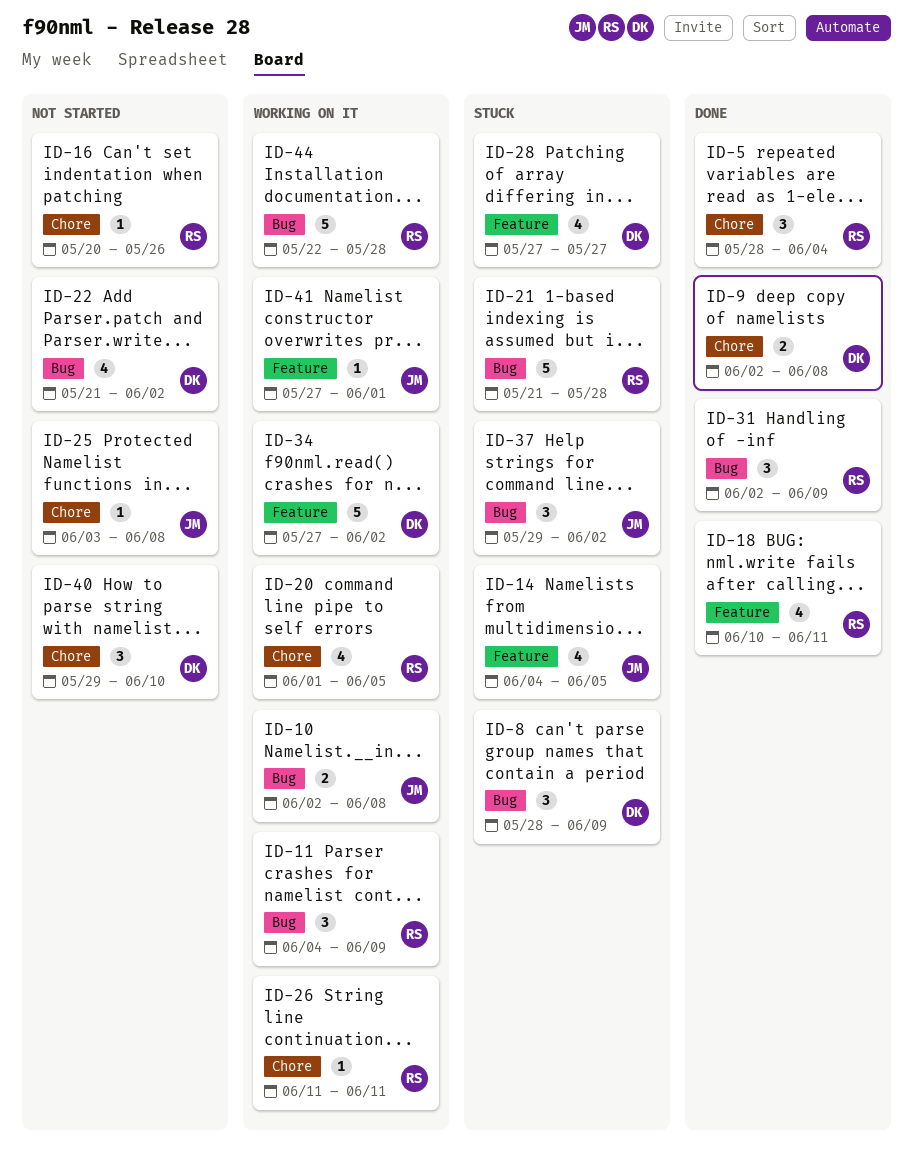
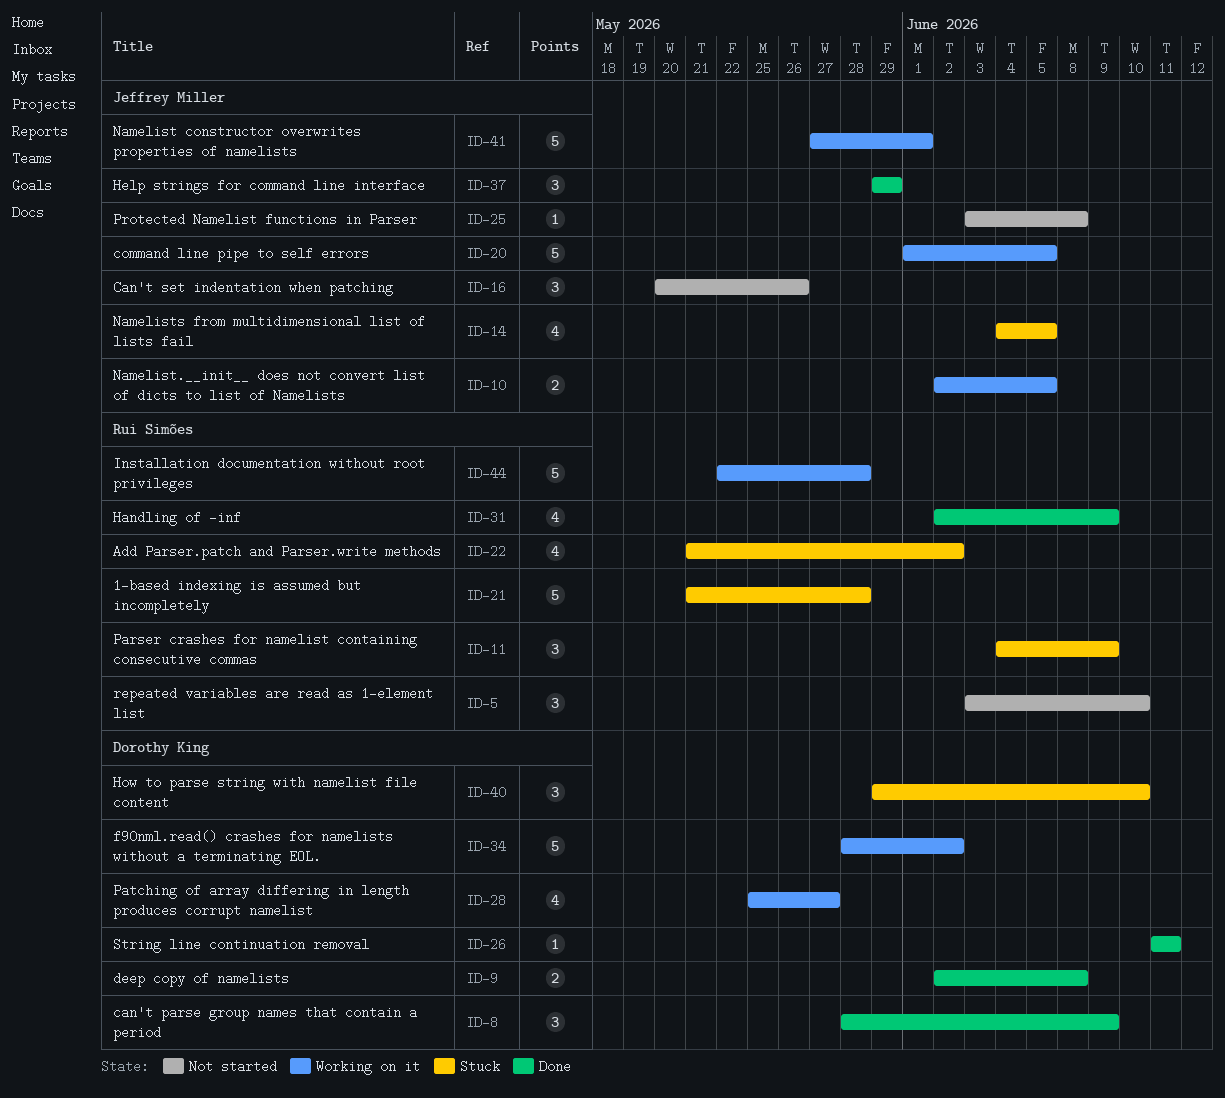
ID-5, status: Done -> Not started
ID-5, start: May 28 -> Jun 3
ID-5, due: Jun 4 -> Jun 10
ID-8, status: Stuck -> Done
ID-10, due: Jun 8 -> Jun 5
ID-11, status: Working on it -> Stuck
ID-16, owner: Rui Simões -> Jeffrey Miller
ID-16, estimate: 1 -> 3
ID-18: present -> none
ID-20, owner: Rui Simões -> Jeffrey Miller
ID-20, estimate: 4 -> 5
ID-22, status: Not started -> Stuck
ID-22, owner: Dorothy King -> Rui Simões
ID-26, status: Working on it -> Done
ID-26, owner: Rui Simões -> Dorothy King
ID-28, status: Stuck -> Working on it
ID-28, start: May 27 -> May 25
ID-31, estimate: 3 -> 4
ID-34, start: May 27 -> May 28
ID-37, status: Stuck -> Done
ID-37, due: Jun 2 -> May 29
ID-40, status: Not started -> Stuck
ID-41, estimate: 1 -> 5

